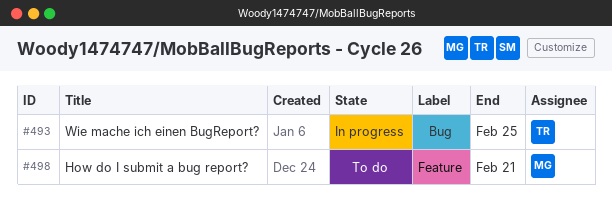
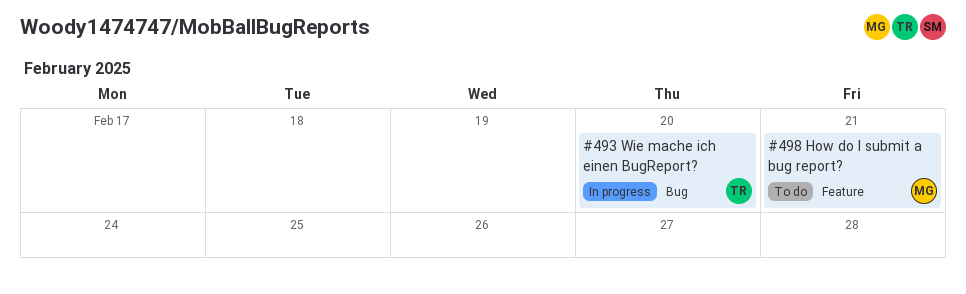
#493, due: Feb 25 -> Feb 20

